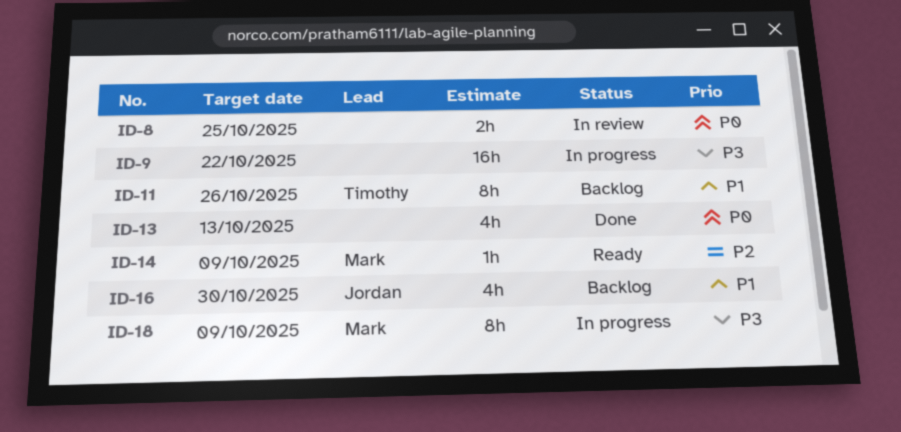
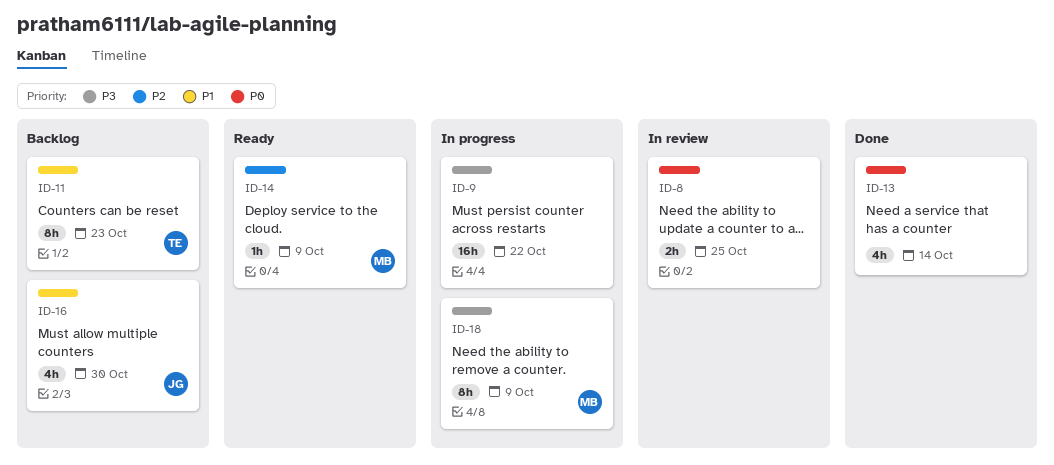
ID-11, due: Oct 26 -> Oct 23
ID-13, due: Oct 13 -> Oct 14

